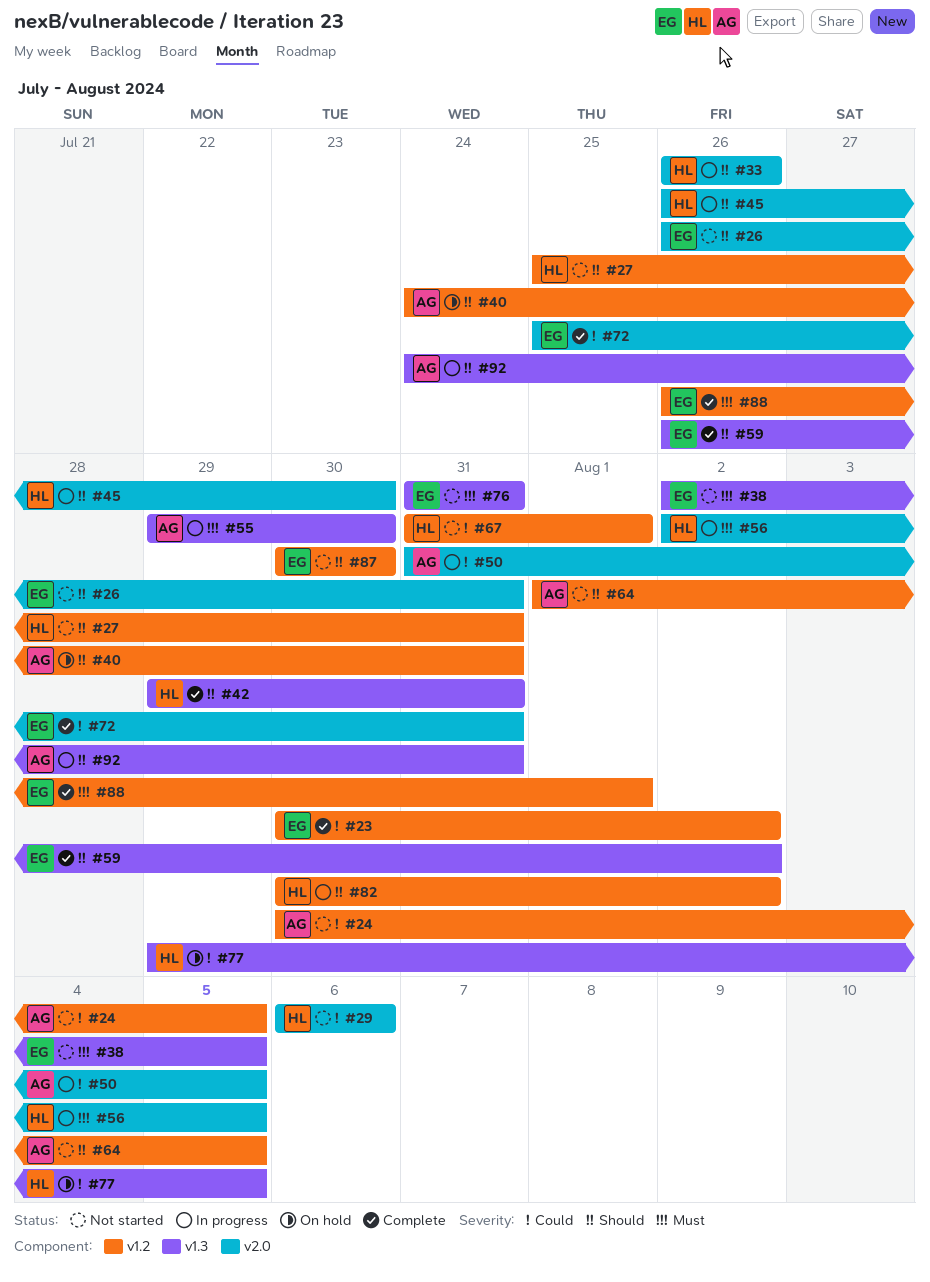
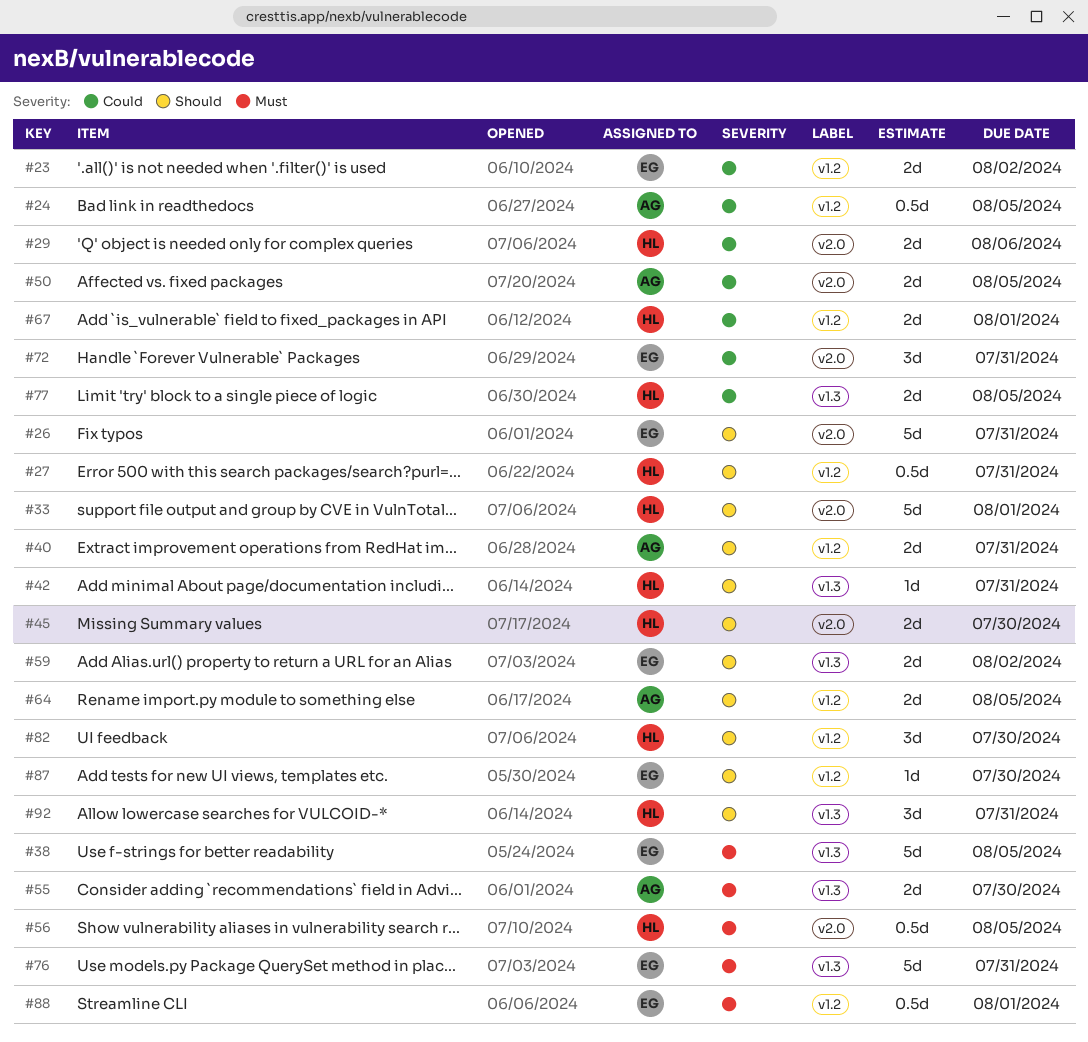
#33, due: Jul 26 -> Aug 1
#82, due: Aug 2 -> Jul 30
#92, owner: AG -> HL

